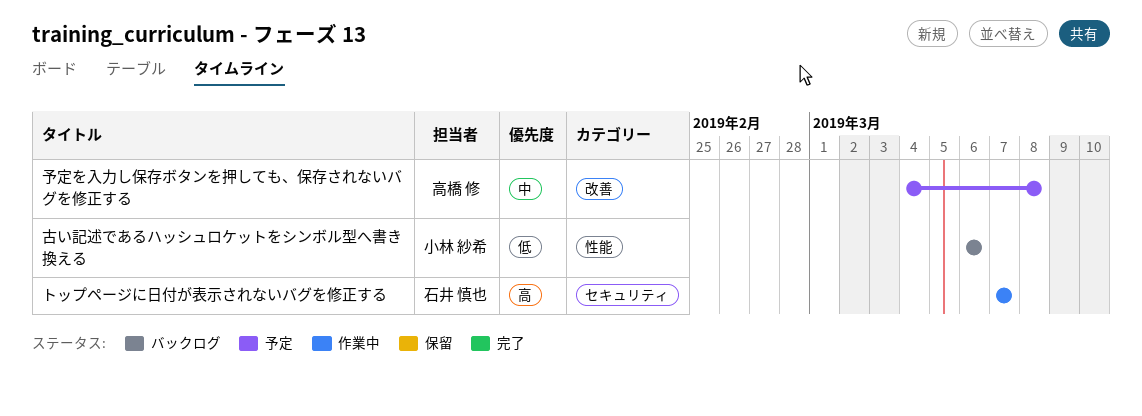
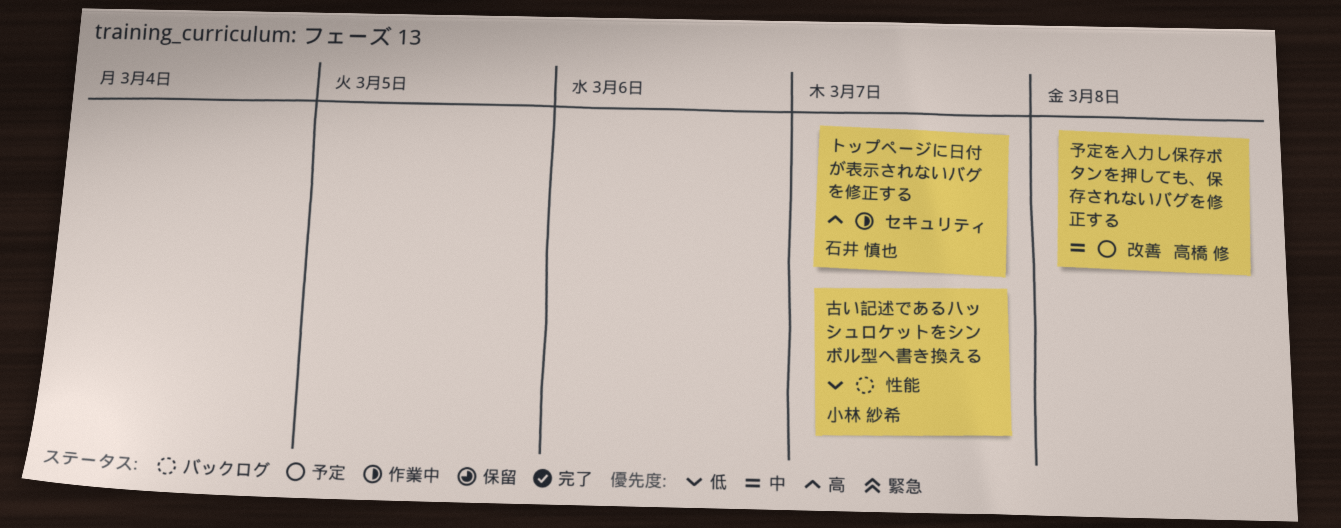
古い記述であるハッシュロケットをシンボル型へ書き換える, due: Mar 6 -> Mar 7

